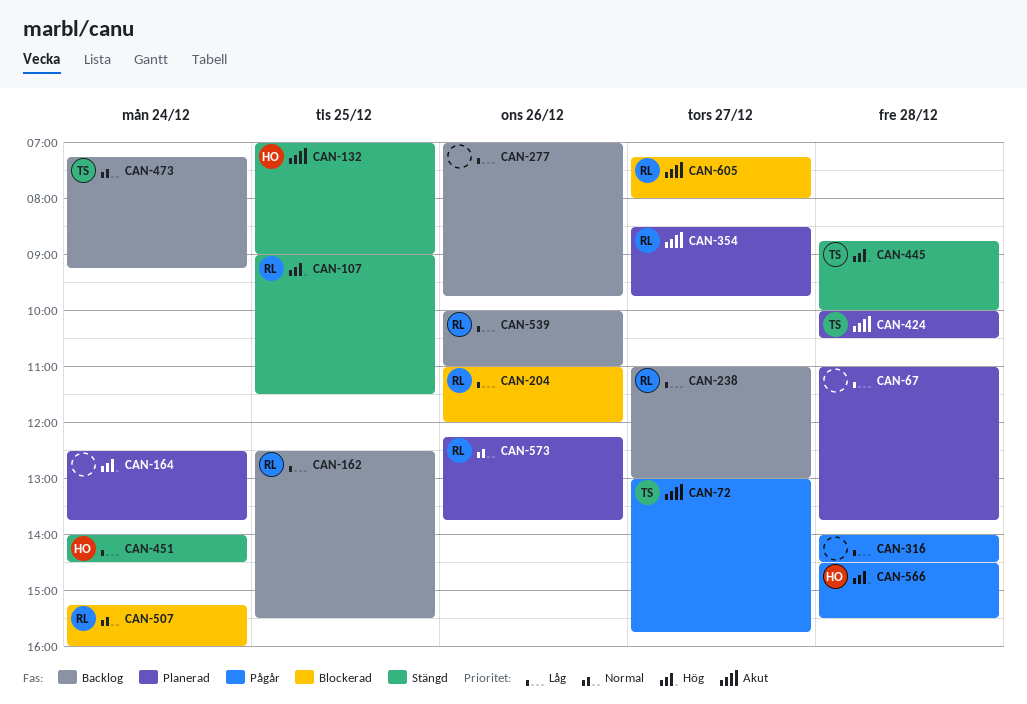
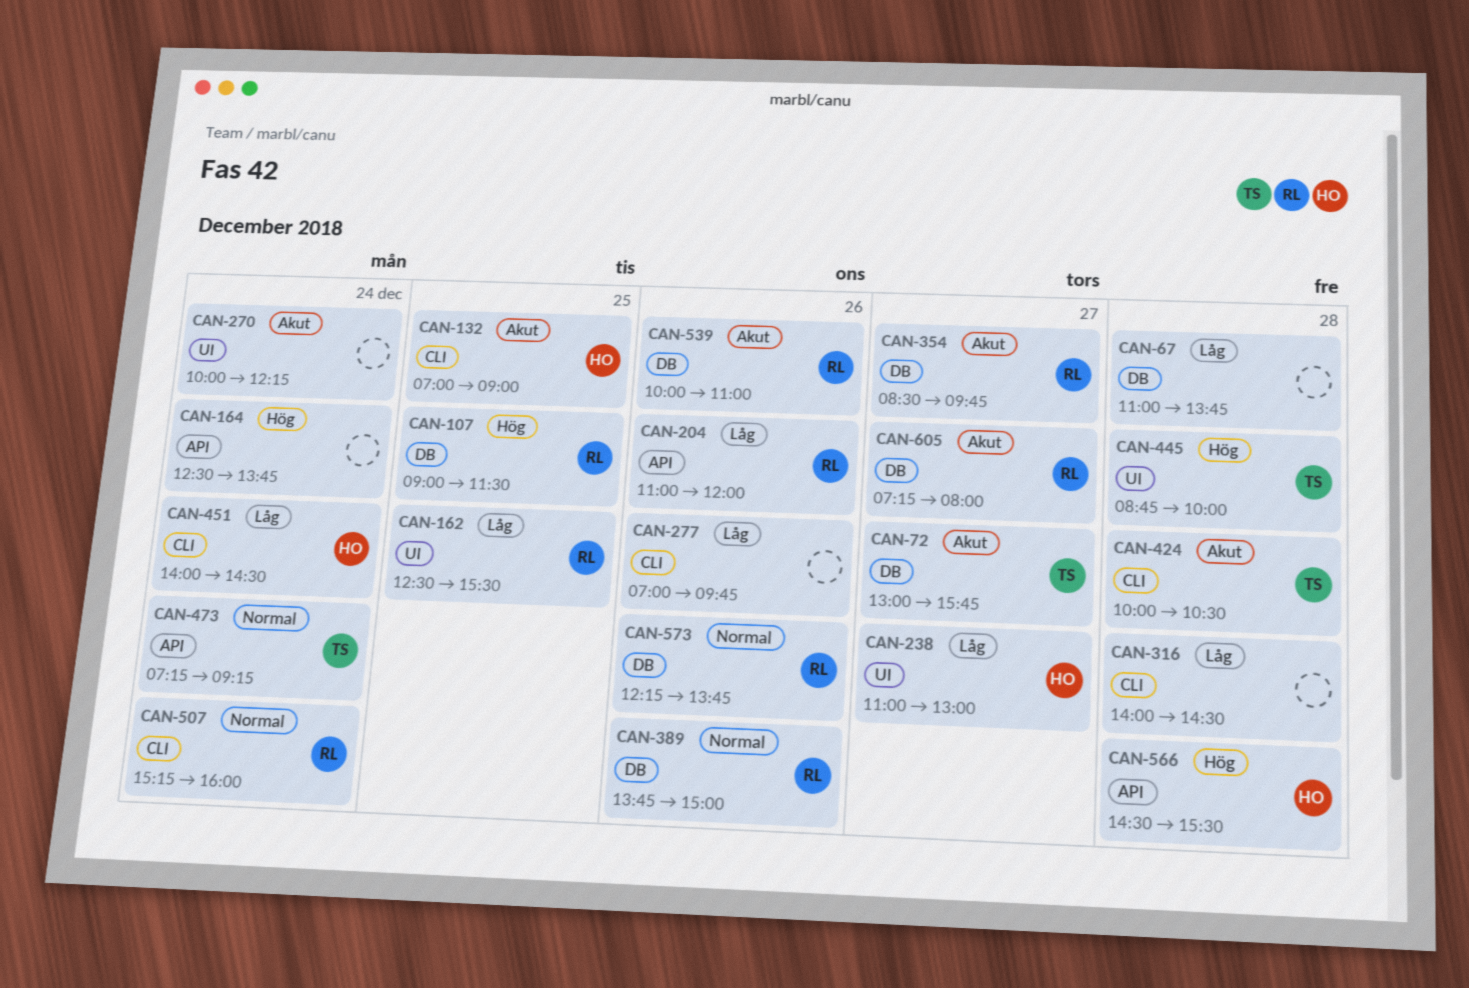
CAN-238, owner: RL -> HO
CAN-270: none -> present
CAN-389: none -> present
CAN-539, priority: Låg -> Akut

